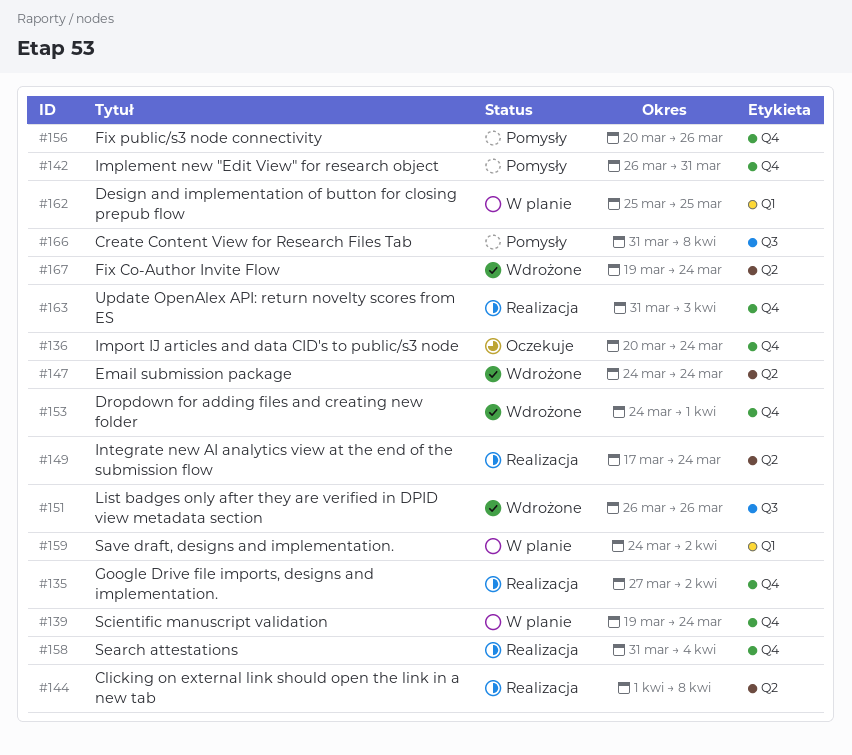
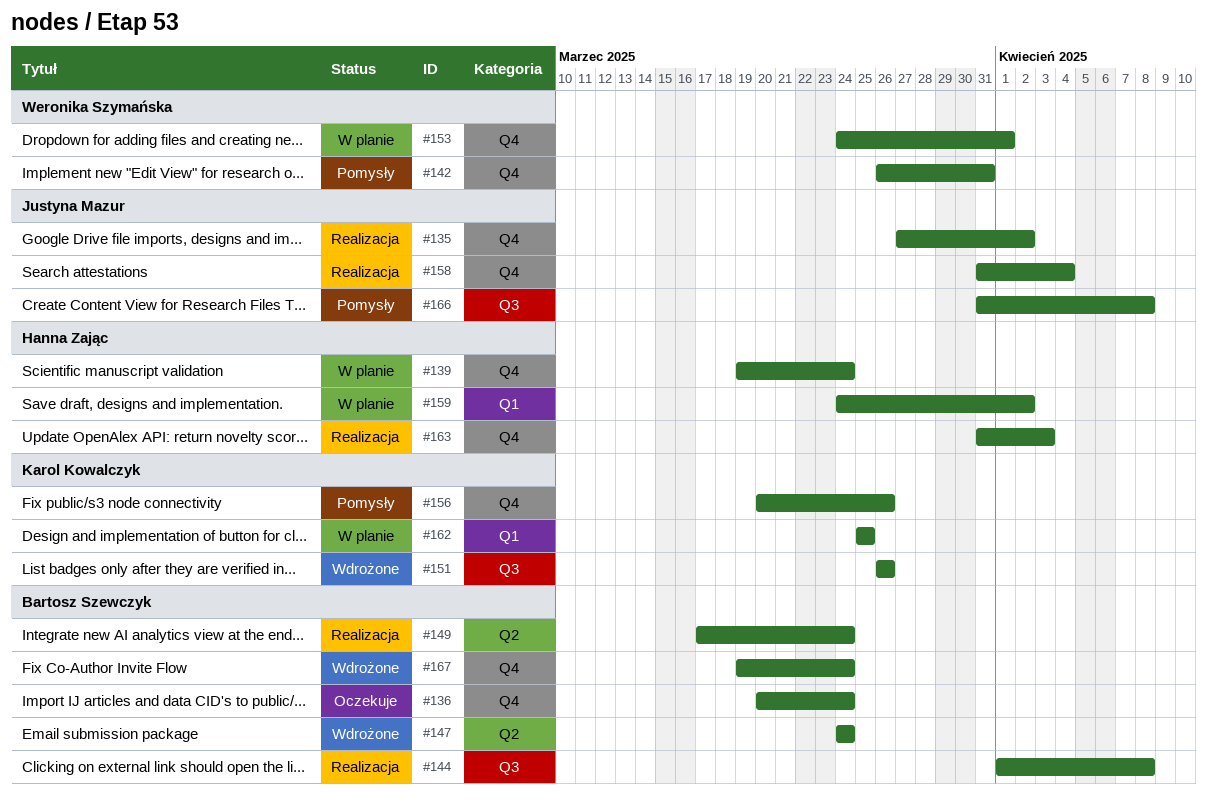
#144, label: Q2 -> Q3
#153, status: Wdrożone -> W planie
#167, label: Q2 -> Q4

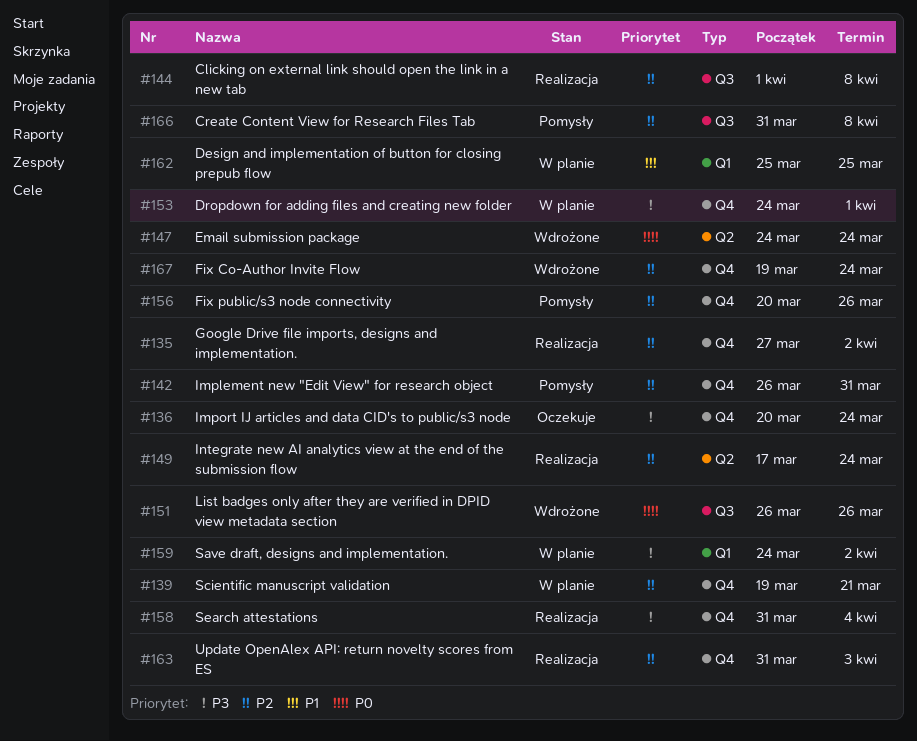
#139, due: Mar 24 -> Mar 21

